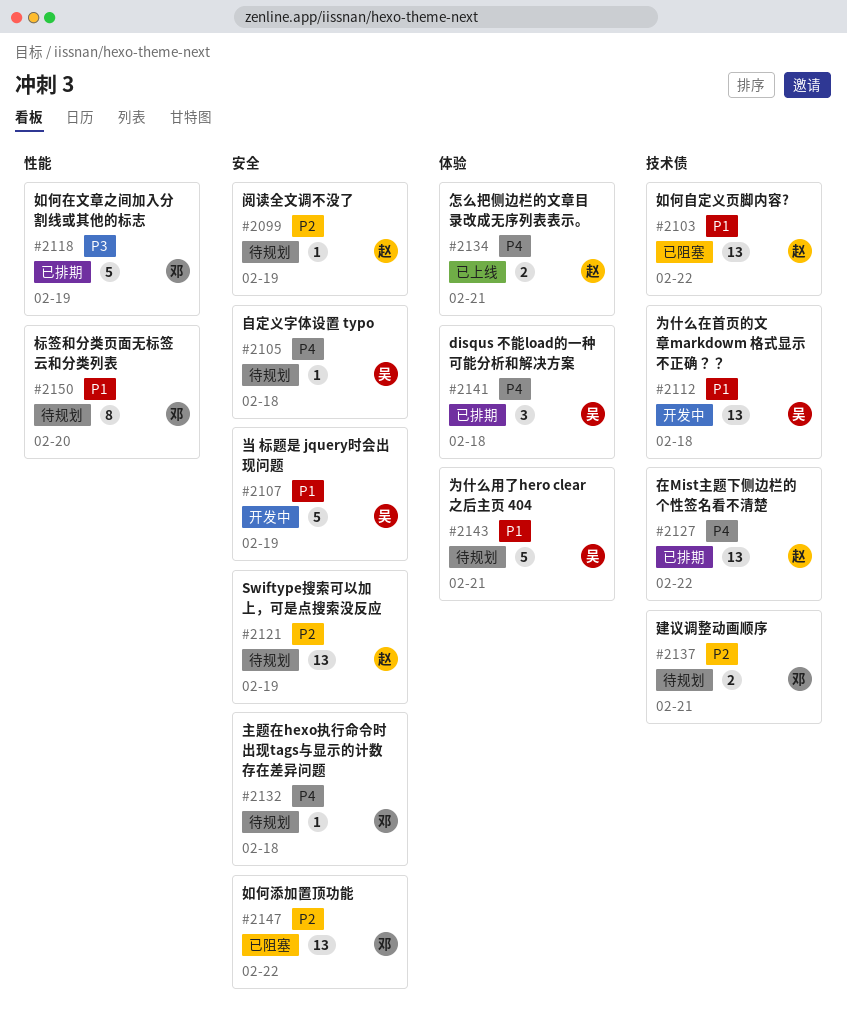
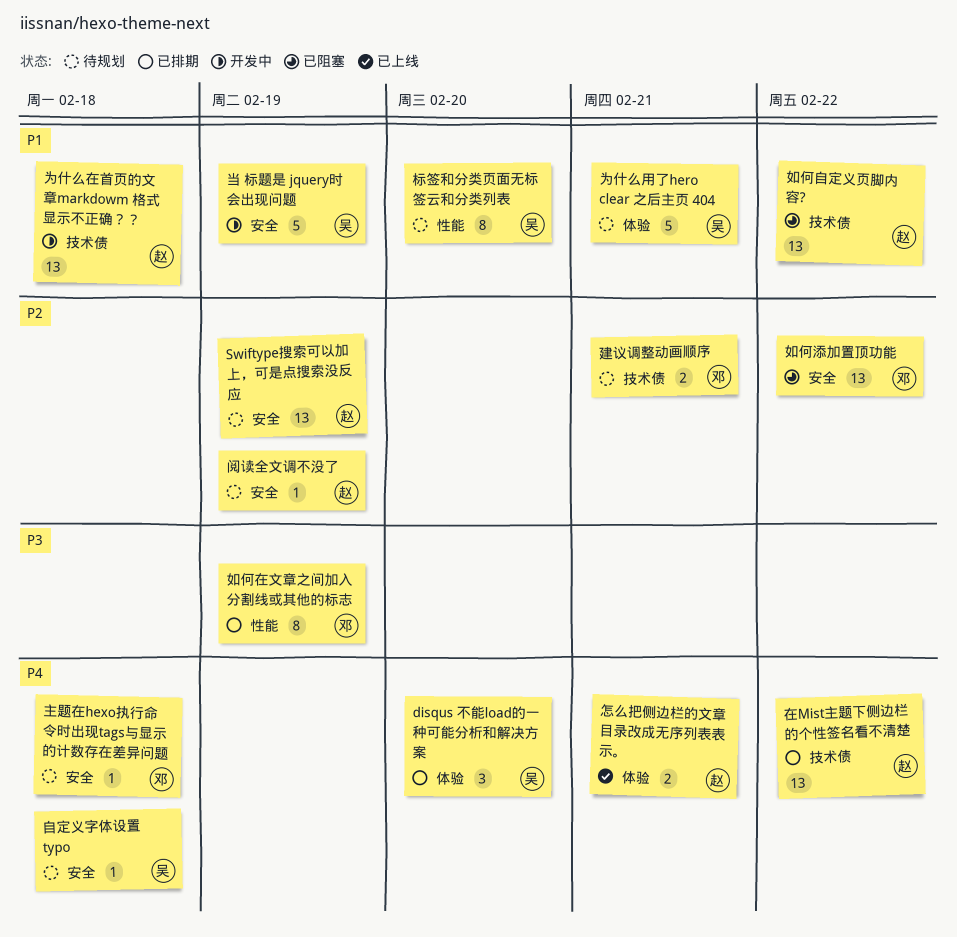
disqus 不能load的一种可能分析和解决方案, due: Feb 18 -> Feb 20
为什么在首页的文章markdowm 格式显示不正确？？, owner: 吴 -> 赵
如何在文章之间加入分割线或其他的标志, estimate: 5 -> 8
标签和分类页面无标签云和分类列表, owner: 邓 -> 吴

